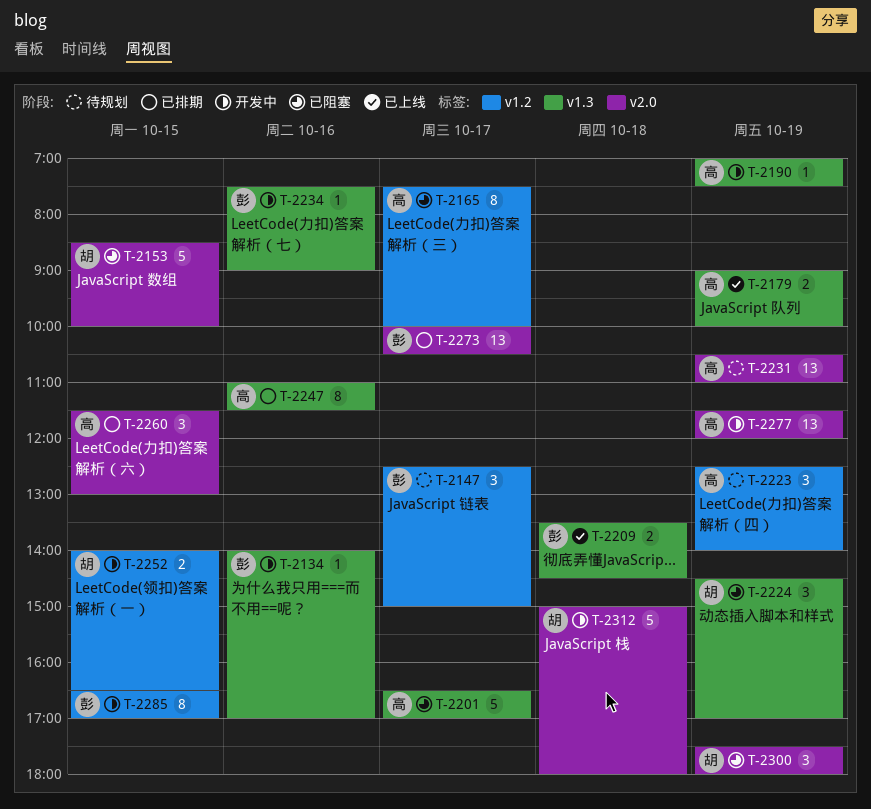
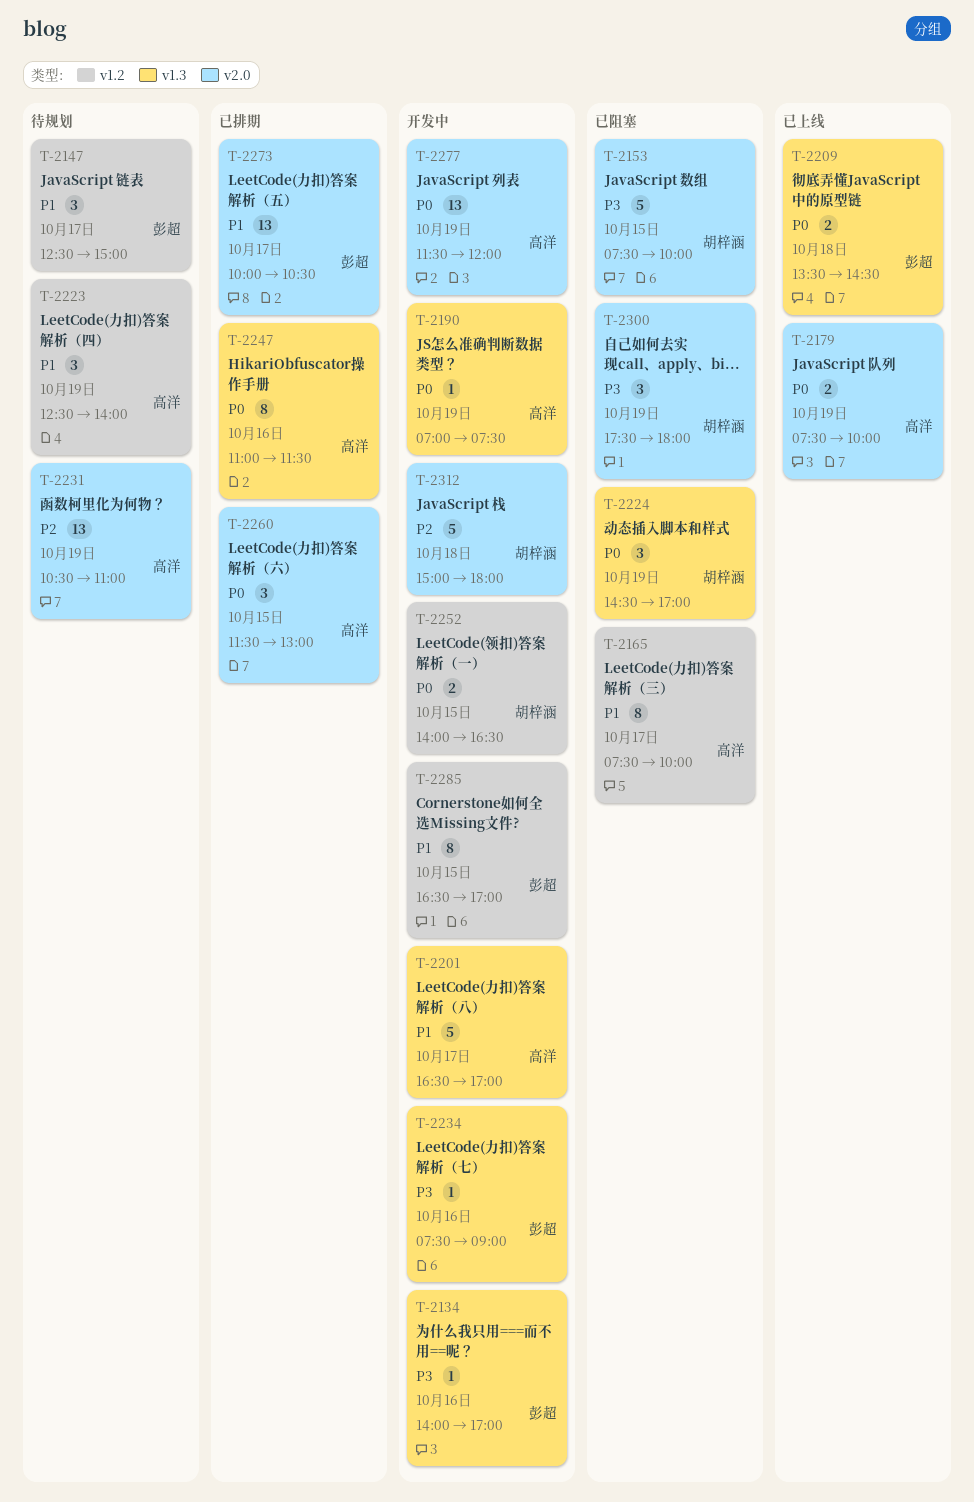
T-2153, begins: 08:30 -> 07:30
T-2179, label: v1.3 -> v2.0
T-2179, begins: 09:00 -> 07:30
T-2201, status: 已阻塞 -> 开发中

